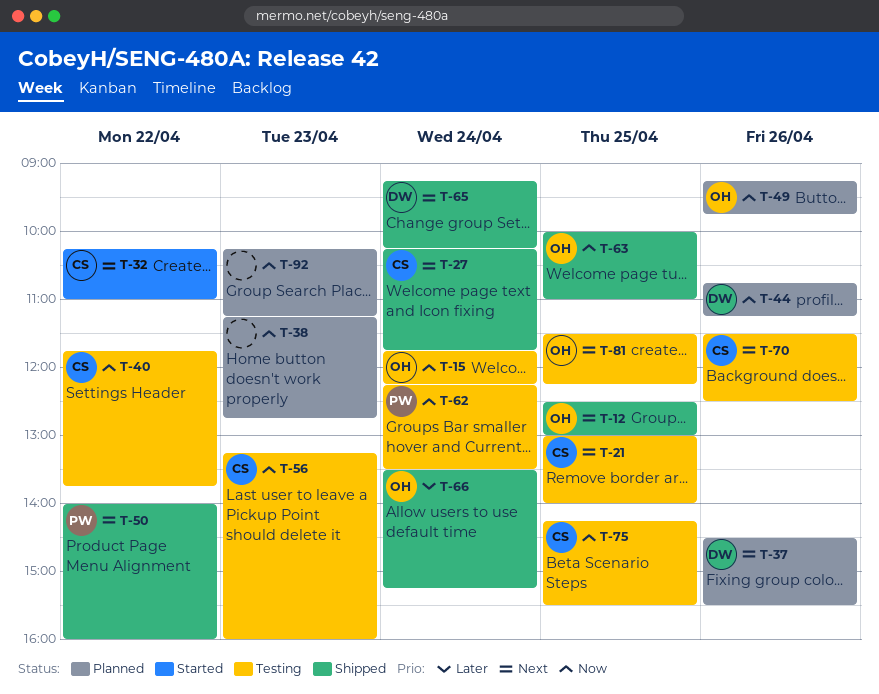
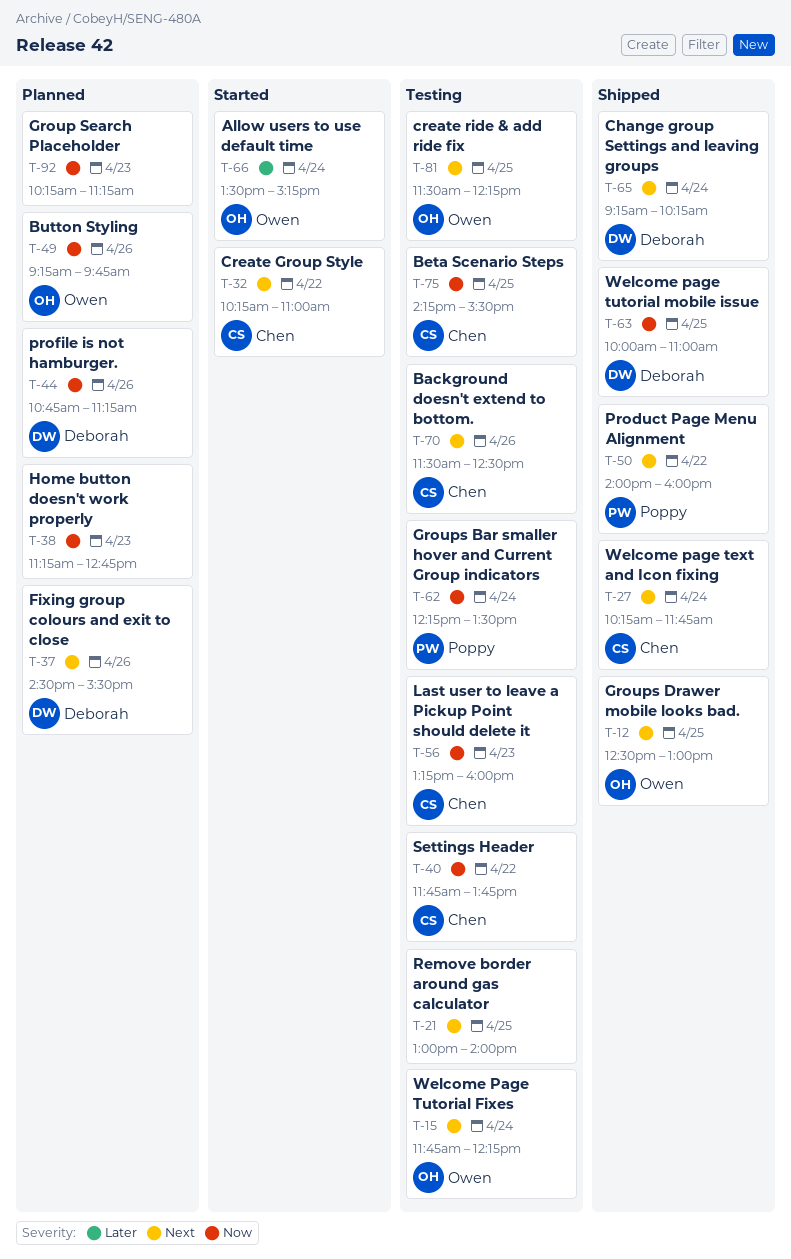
T-15, priority: Now -> Next
T-21, owner: Chen -> none
T-63, owner: Owen -> Deborah
T-66, status: Shipped -> Started

